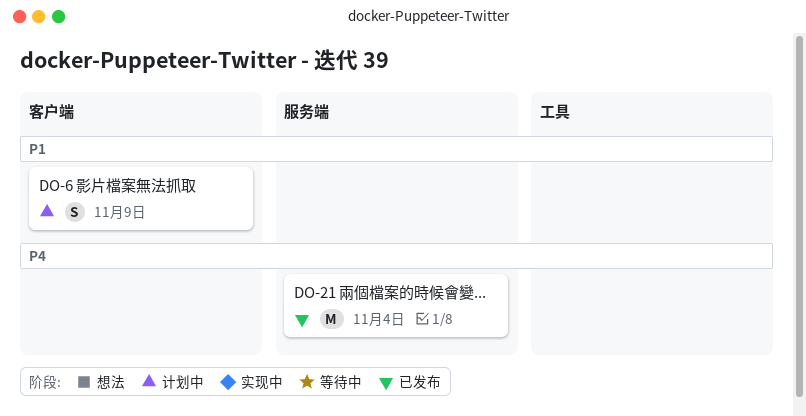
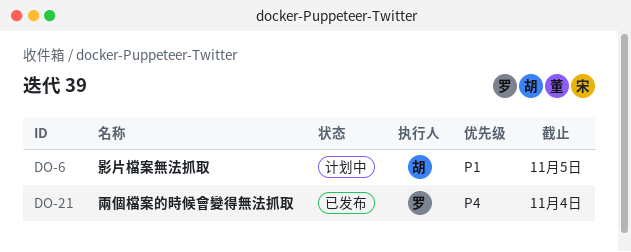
DO-6, due: Nov 9 -> Nov 5

